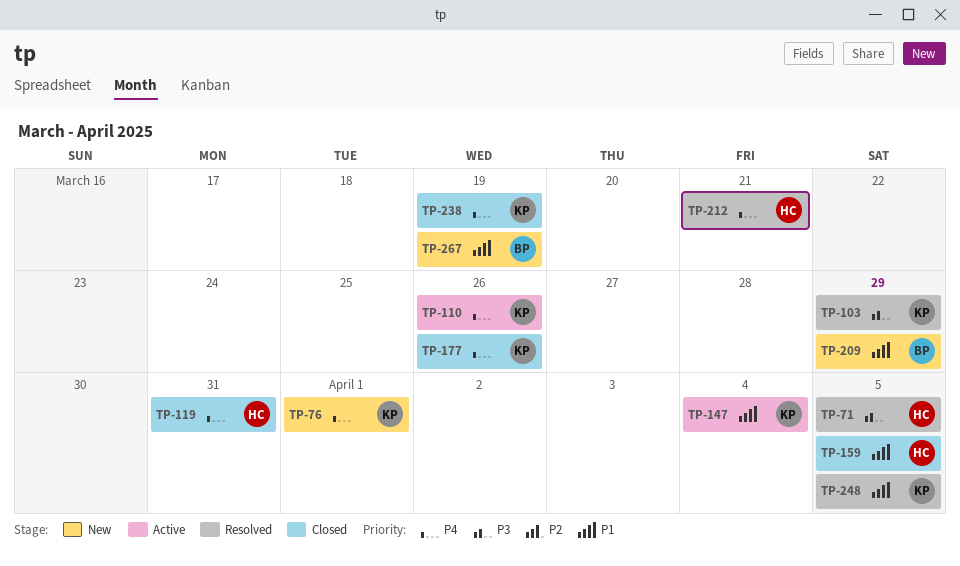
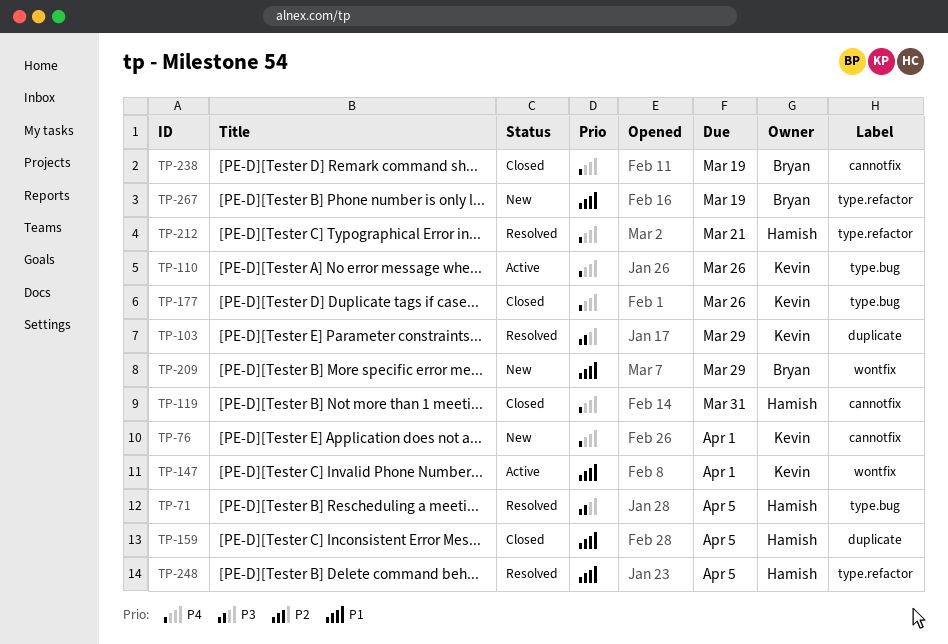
TP-147, due: Apr 4 -> Apr 1
TP-238, owner: Kevin -> Bryan
TP-248, owner: Kevin -> Hamish

